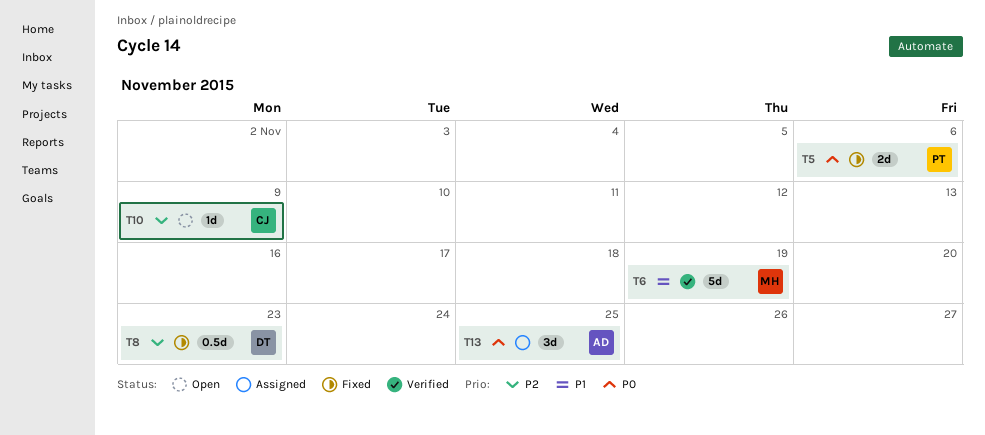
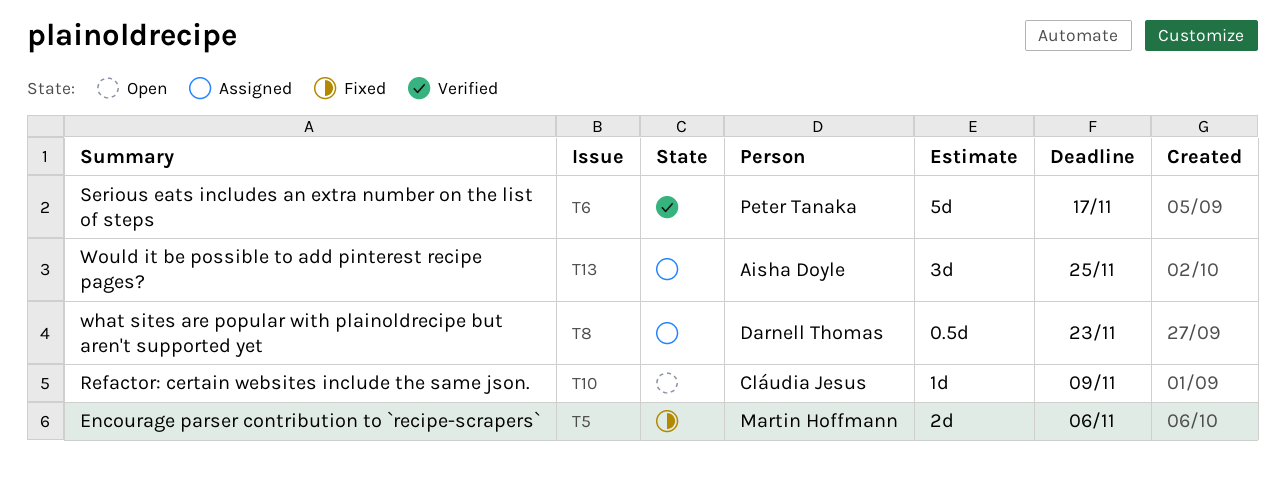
T5, owner: Peter Tanaka -> Martin Hoffmann
T6, owner: Martin Hoffmann -> Peter Tanaka
T6, due: Nov 19 -> Nov 17
T8, status: Fixed -> Assigned

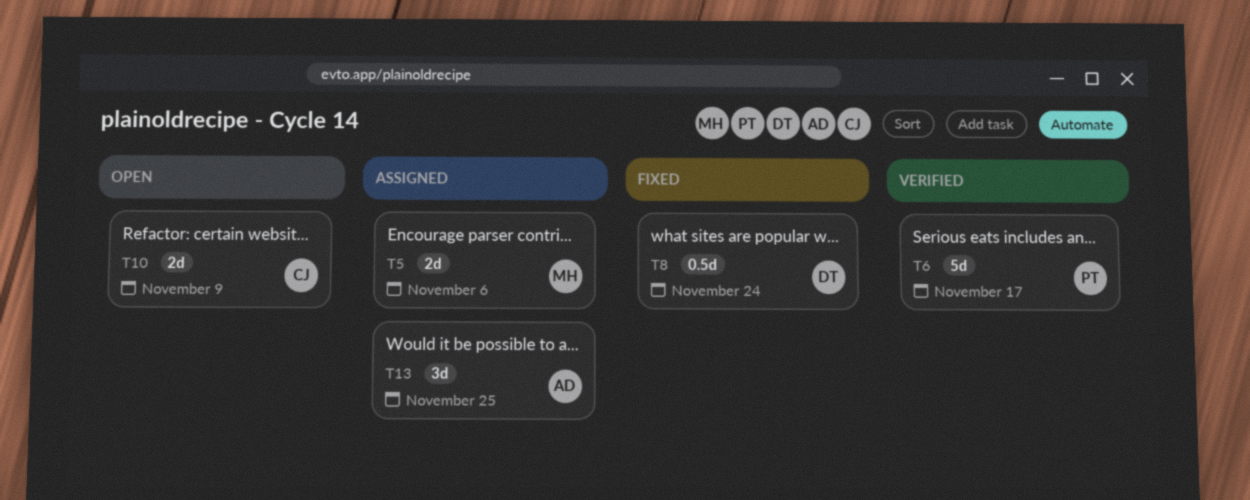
T5, status: Fixed -> Assigned
T8, status: Assigned -> Fixed
T8, due: Nov 23 -> Nov 24
T10, estimate: 1d -> 2d

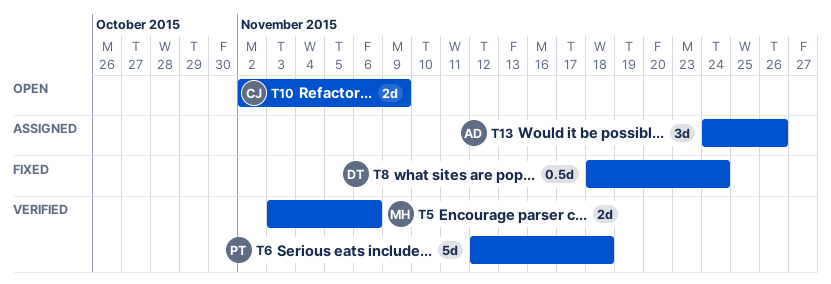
T5, status: Assigned -> Verified
T6, due: Nov 17 -> Nov 18
T13, due: Nov 25 -> Nov 26

